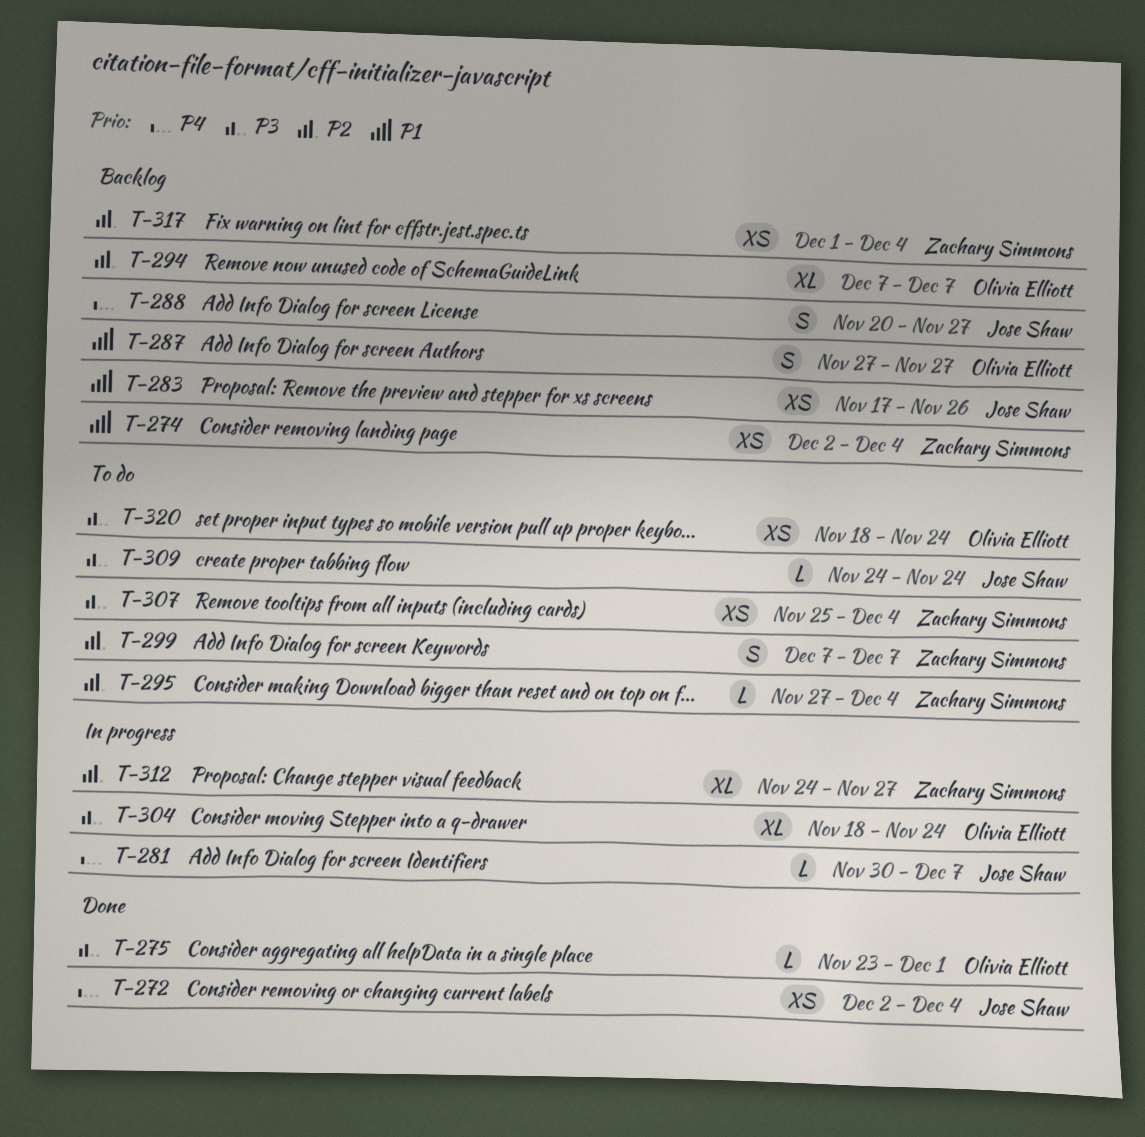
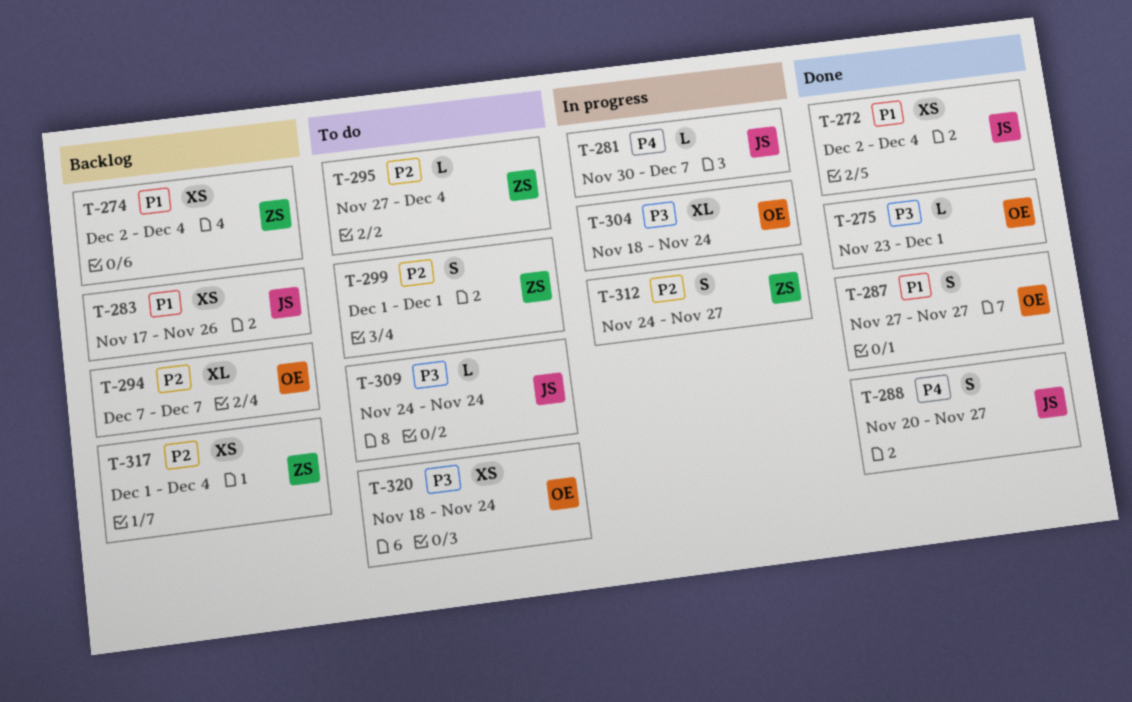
T-272, priority: P4 -> P1
T-287, status: Backlog -> Done
T-288, status: Backlog -> Done
T-299, start: Dec 7 -> Dec 1
T-299, due: Dec 7 -> Dec 1
T-307: present -> none
T-312, estimate: XL -> S

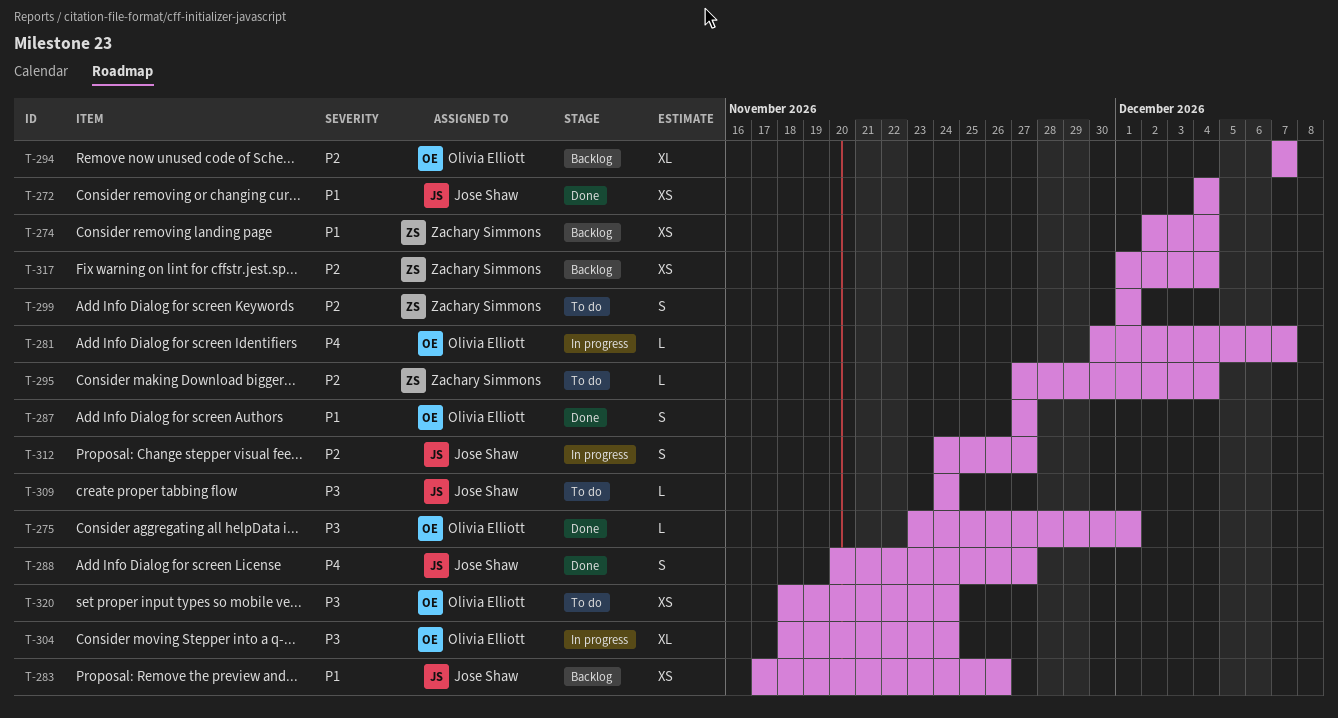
T-272, start: Dec 2 -> Dec 4
T-281, owner: Jose Shaw -> Olivia Elliott
T-312, owner: Zachary Simmons -> Jose Shaw

